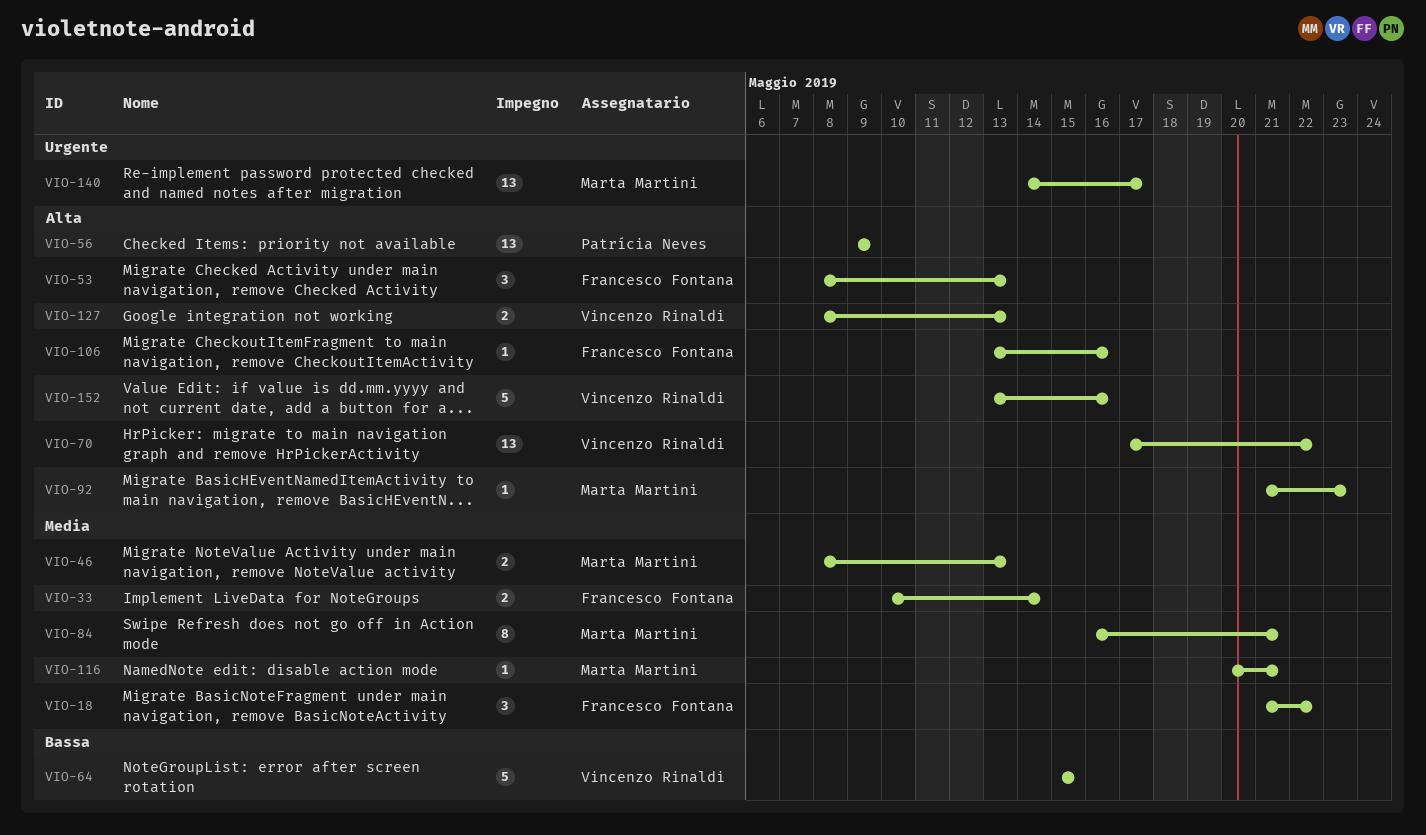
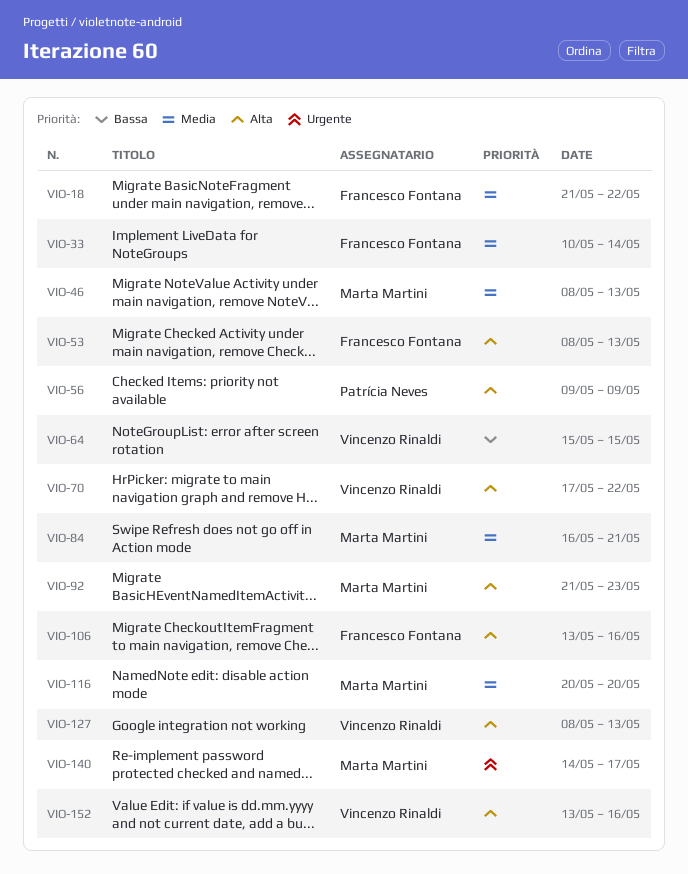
VIO-116, due: May 21 -> May 20

